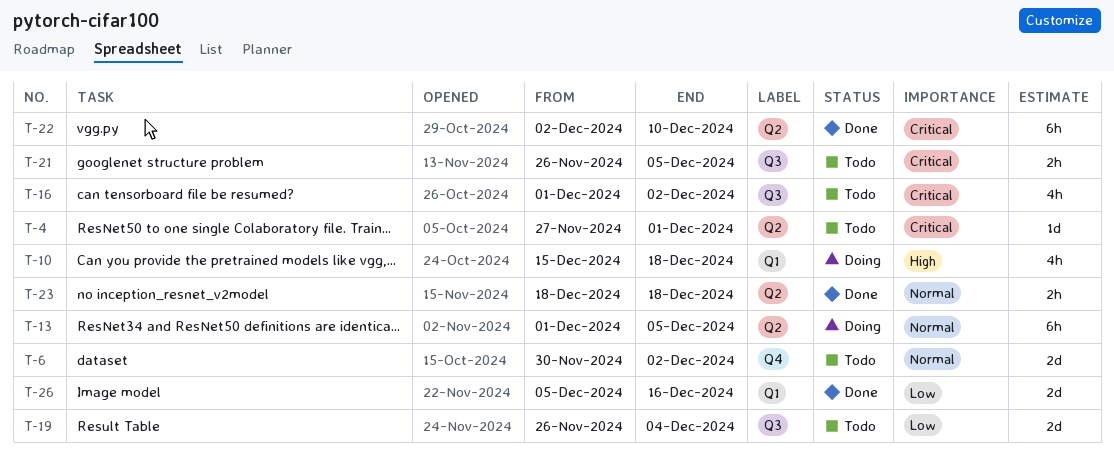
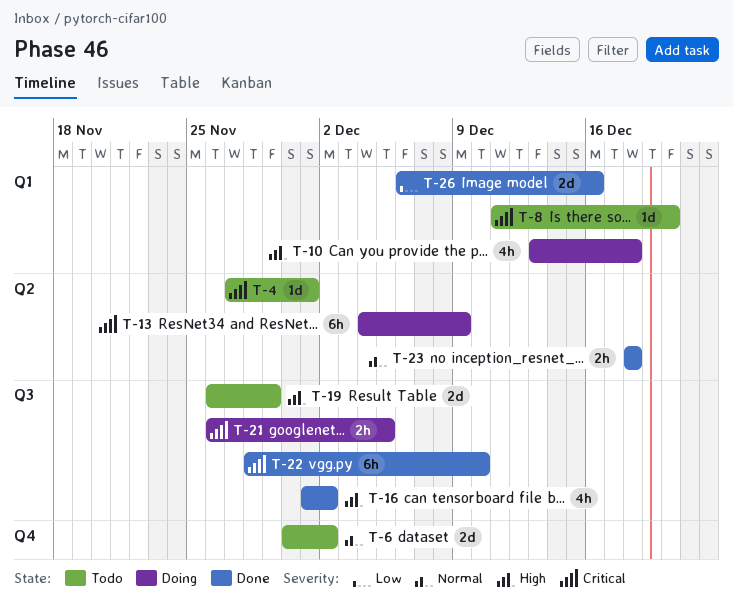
T-8: none -> present
T-10, start: Dec 15 -> Dec 13
T-13, priority: Normal -> Critical
T-13, start: Dec 1 -> Dec 4
T-13, due: Dec 5 -> Dec 9
T-16, status: Todo -> Done
T-16, priority: Critical -> High
T-19, priority: Low -> High
T-19, due: Dec 4 -> Nov 29
T-21, status: Todo -> Doing
T-22, label: Q2 -> Q3
T-22, start: Dec 2 -> Nov 28
T-26, start: Dec 5 -> Dec 6

